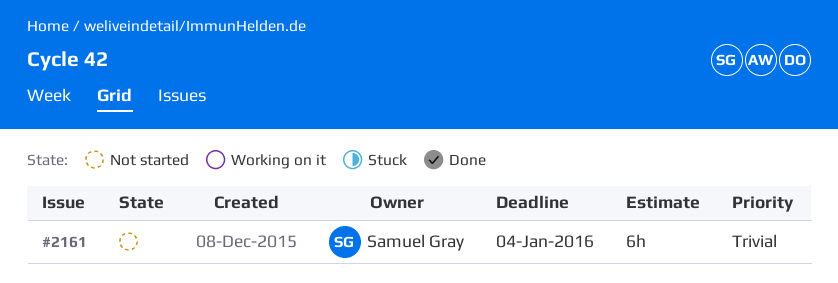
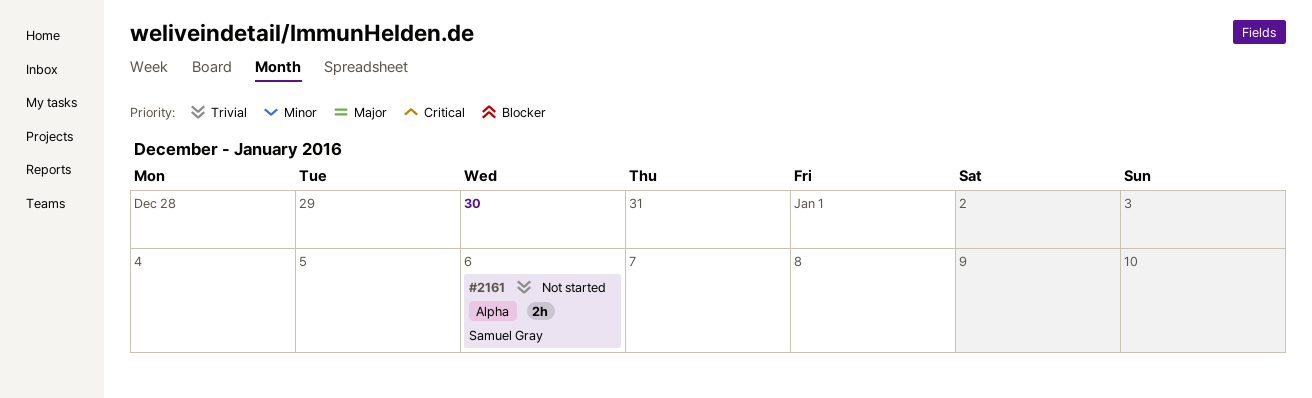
#2161, estimate: 6h -> 2h
#2161, due: Jan 4 -> Jan 6

